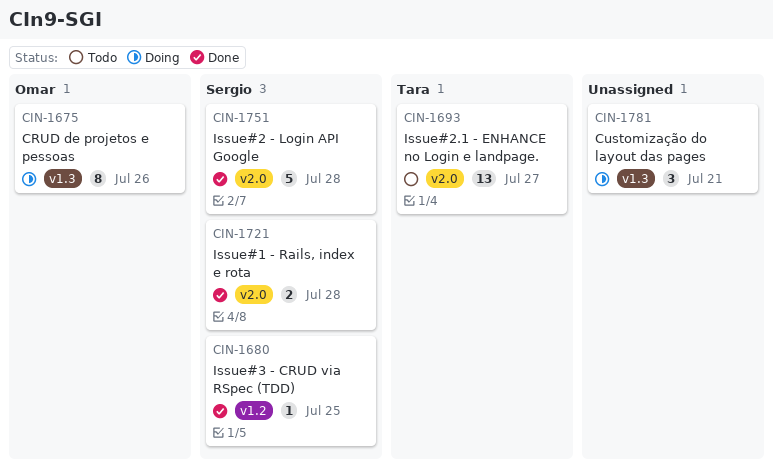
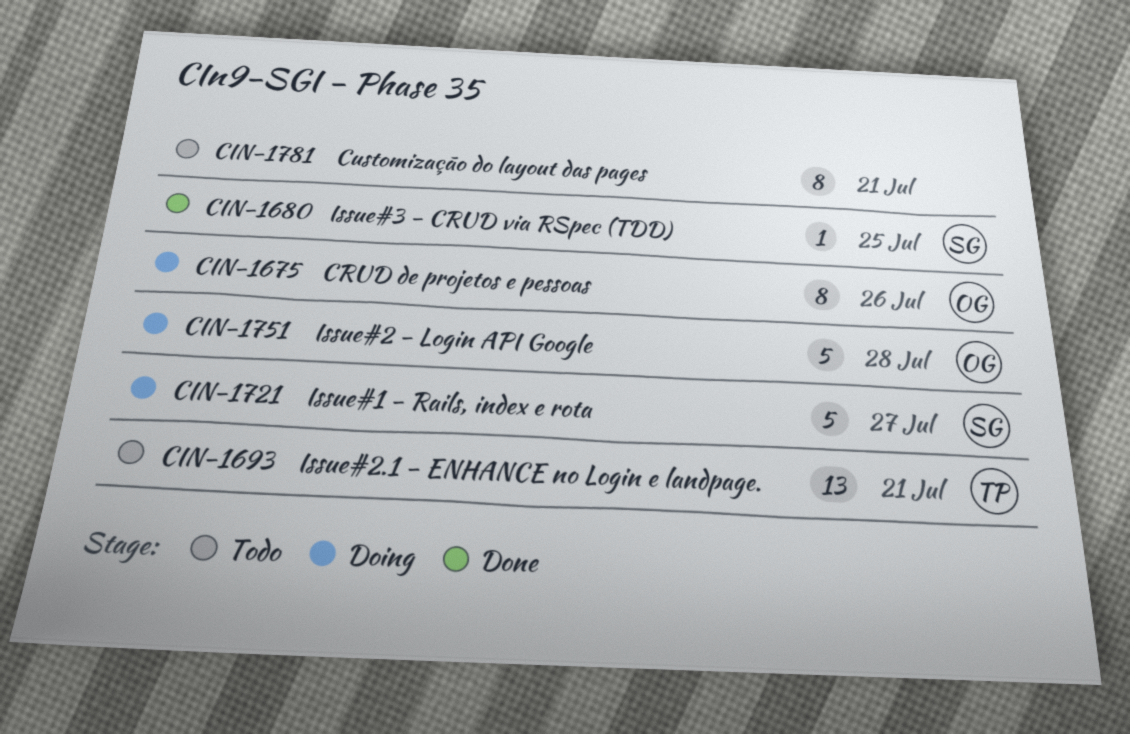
CIN-1693, due: Jul 27 -> Jul 21
CIN-1721, status: Done -> Doing
CIN-1721, estimate: 2 -> 5
CIN-1721, due: Jul 28 -> Jul 27
CIN-1751, status: Done -> Doing
CIN-1751, owner: Sergio -> Omar
CIN-1781, status: Doing -> Todo
CIN-1781, estimate: 3 -> 8

